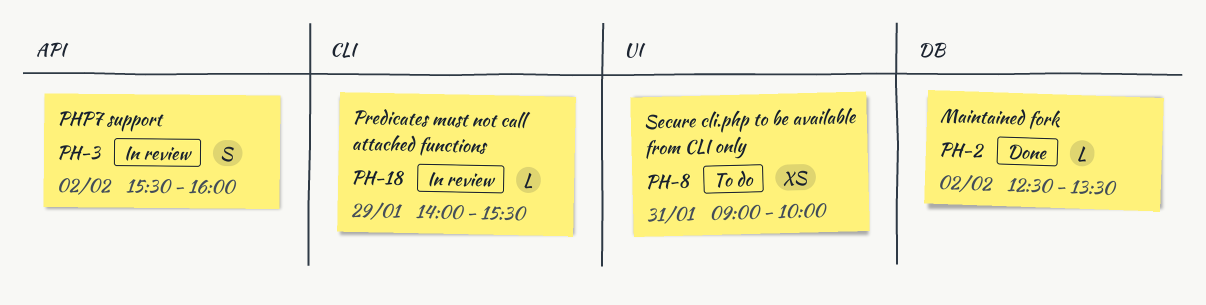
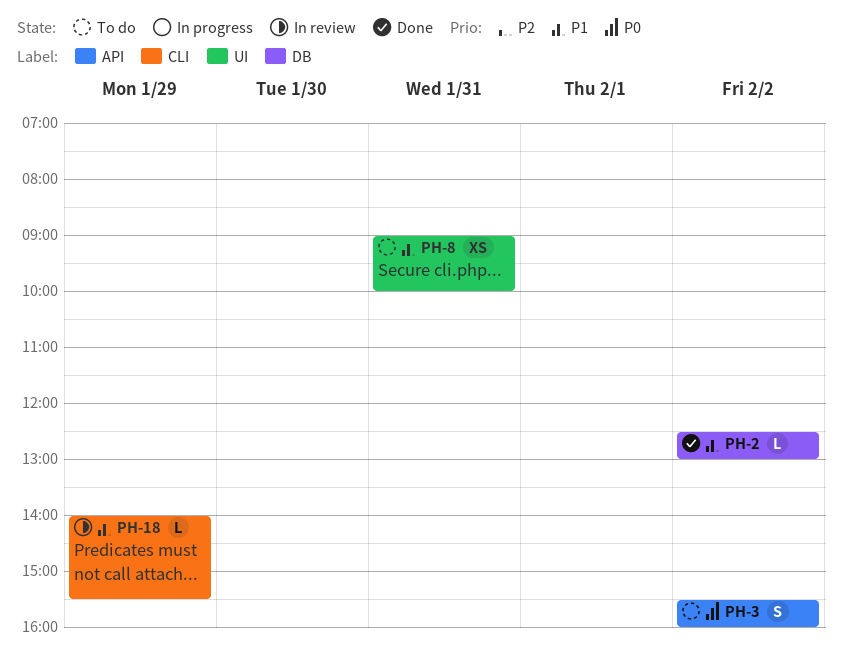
PH-2, ends: 13:30 -> 13:00
PH-3, status: In review -> To do

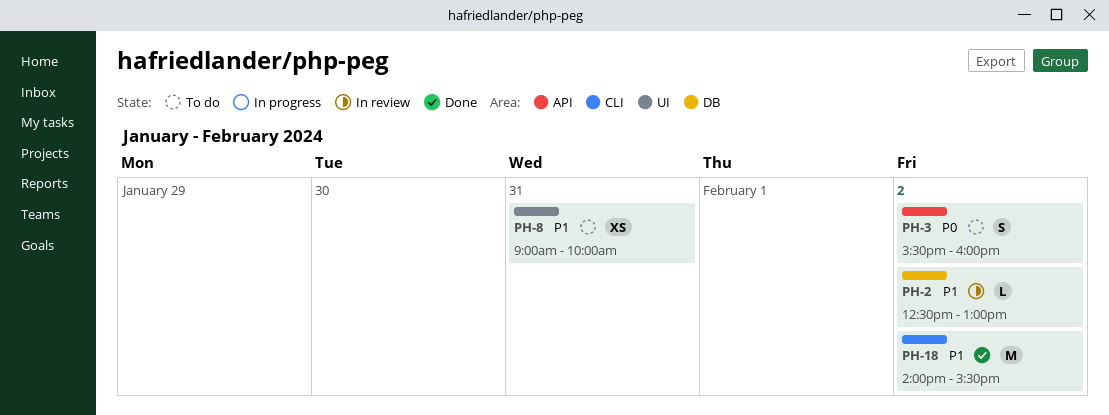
PH-2, status: Done -> In review
PH-18, status: In review -> Done
PH-18, estimate: L -> M
PH-18, day: Jan 29 -> Feb 2

